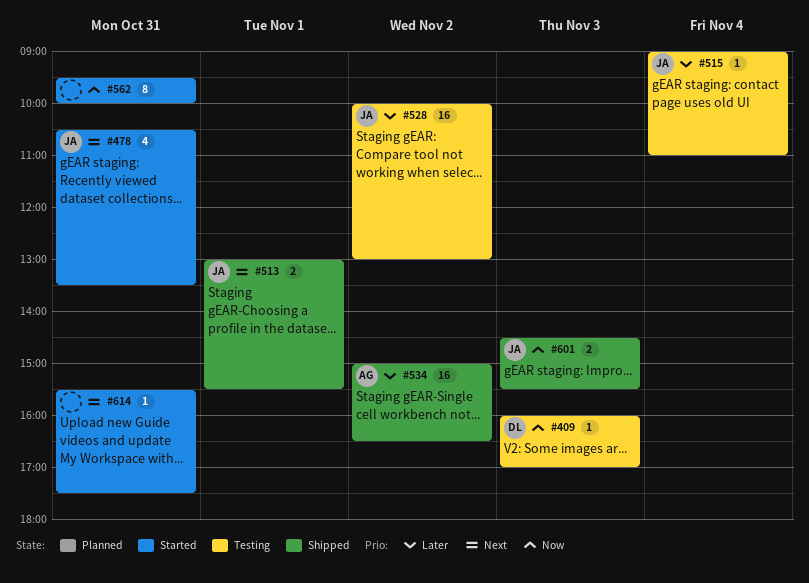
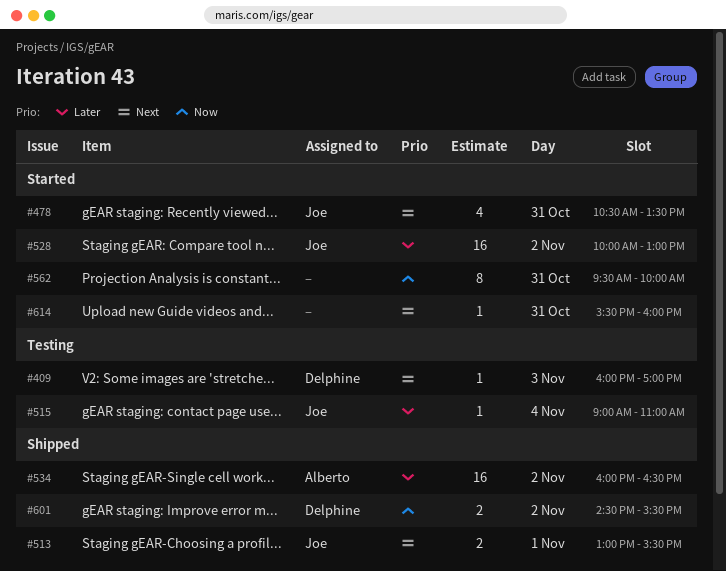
#409, priority: Now -> Next
#528, status: Testing -> Started
#534, begins: 15:00 -> 16:00
#601, owner: Joe -> Delphine
#601, day: Nov 3 -> Nov 2
#614, ends: 17:30 -> 16:00

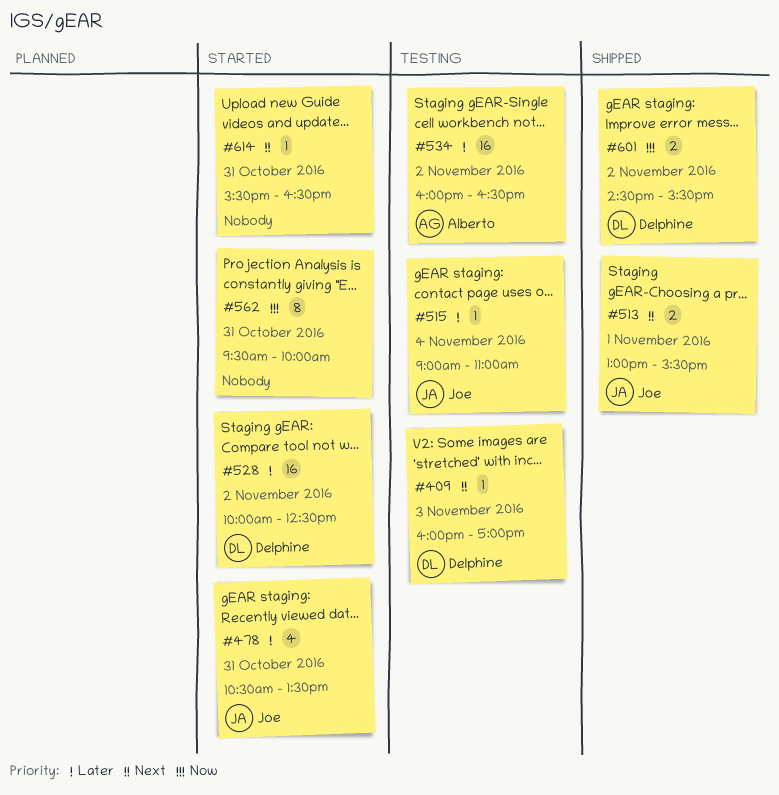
#478, priority: Next -> Later
#528, owner: Joe -> Delphine
#528, ends: 13:00 -> 12:30
#534, status: Shipped -> Testing
#614, ends: 16:00 -> 16:30

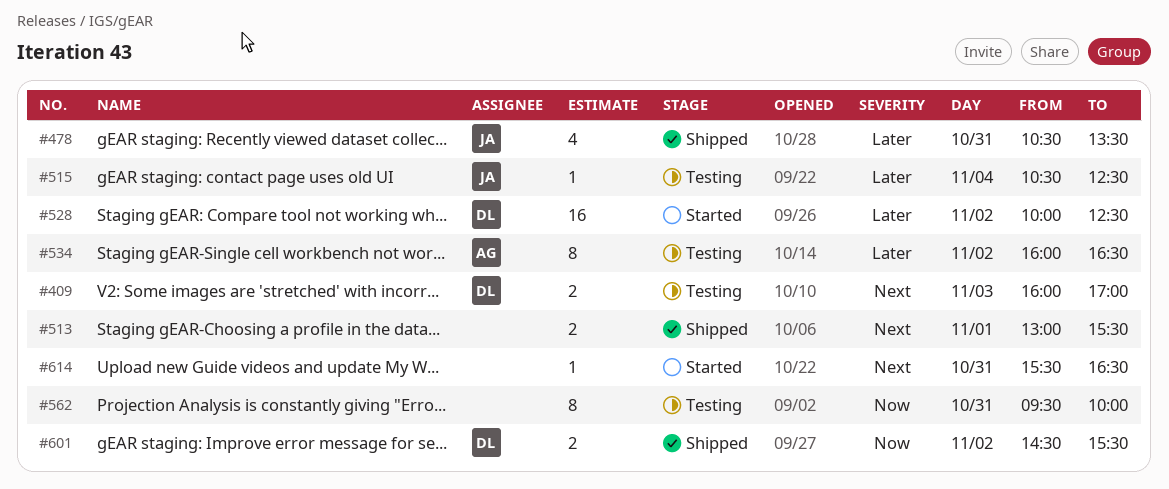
#409, estimate: 1 -> 2
#478, status: Started -> Shipped
#513, owner: Joe -> none
#515, begins: 09:00 -> 10:30
#515, ends: 11:00 -> 12:30
#534, estimate: 16 -> 8
#562, status: Started -> Testing

